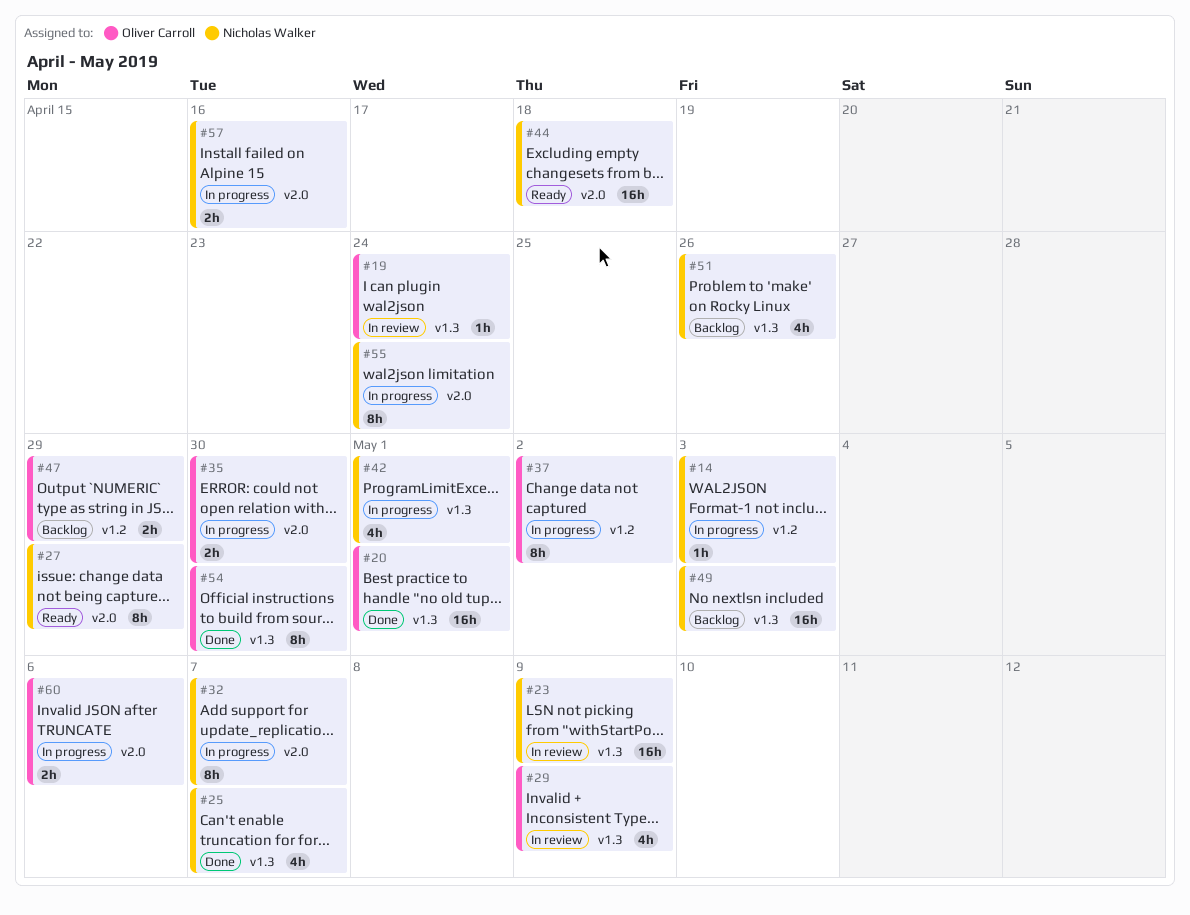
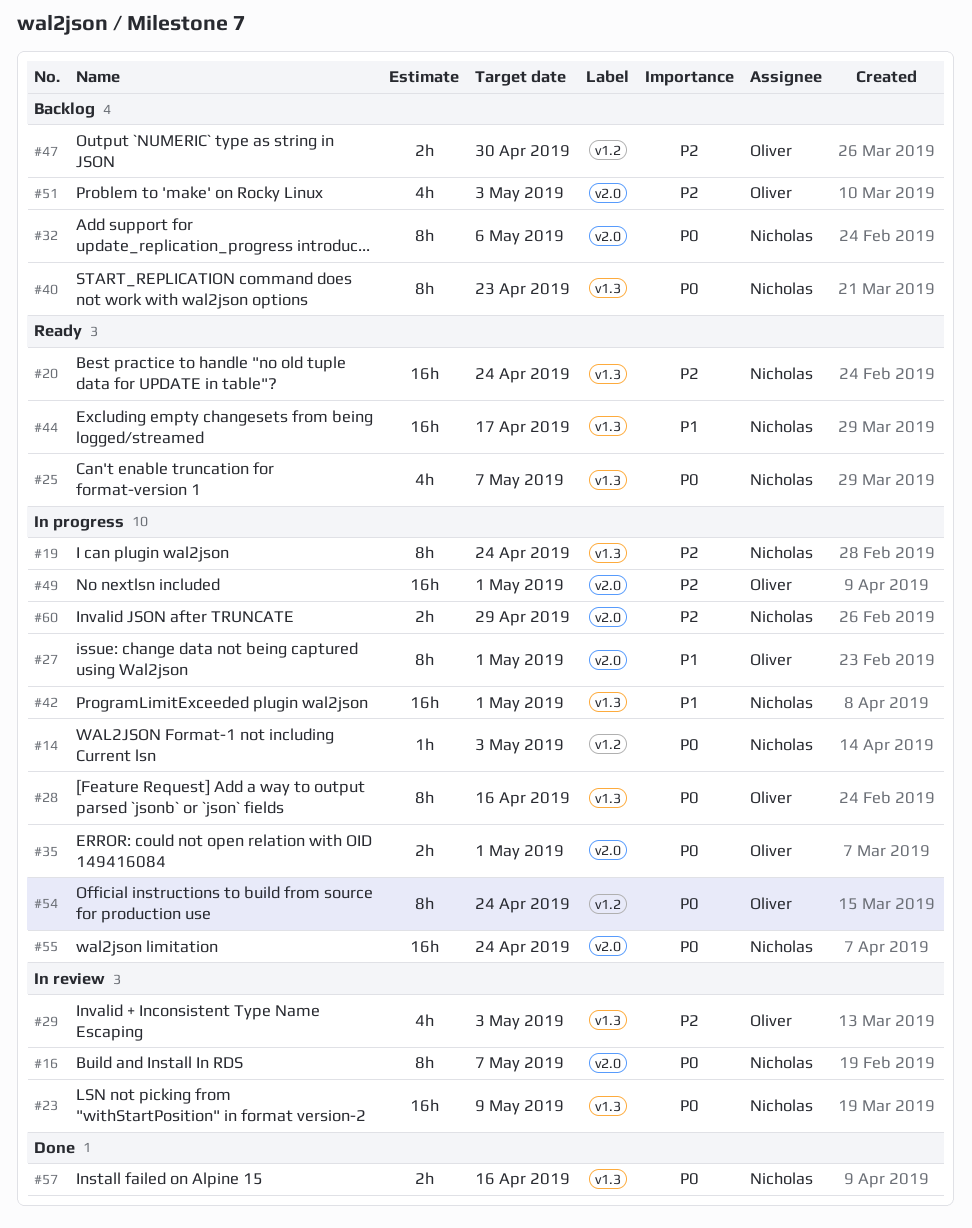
#16: none -> present
#19, status: In review -> In progress
#19, owner: Oliver Carroll -> Nicholas Walker
#19, estimate: 1h -> 8h
#20, status: Done -> Ready
#20, owner: Oliver Carroll -> Nicholas Walker
#20, due: May 1 -> Apr 24
#25, status: Done -> Ready
#27, status: Ready -> In progress
#27, owner: Nicholas Walker -> Oliver Carroll
#27, due: Apr 29 -> May 1
#28: none -> present
#29, due: May 9 -> May 3
#32, status: In progress -> Backlog
#32, due: May 7 -> May 6
#35, due: Apr 30 -> May 1
#37: present -> none
#40: none -> present
#42, estimate: 4h -> 16h
#44, label: v2.0 -> v1.3
#44, due: Apr 18 -> Apr 17
#47, due: Apr 29 -> Apr 30
#49, status: Backlog -> In progress
#49, owner: Nicholas Walker -> Oliver Carroll
#49, label: v1.3 -> v2.0
#49, due: May 3 -> May 1
#51, owner: Nicholas Walker -> Oliver Carroll
#51, label: v1.3 -> v2.0
#51, due: Apr 26 -> May 3
#54, status: Done -> In progress
#54, label: v1.3 -> v1.2
#54, due: Apr 30 -> Apr 24
#55, estimate: 8h -> 16h
#57, status: In progress -> Done
#57, label: v2.0 -> v1.3
#60, owner: Oliver Carroll -> Nicholas Walker
#60, due: May 6 -> Apr 29

